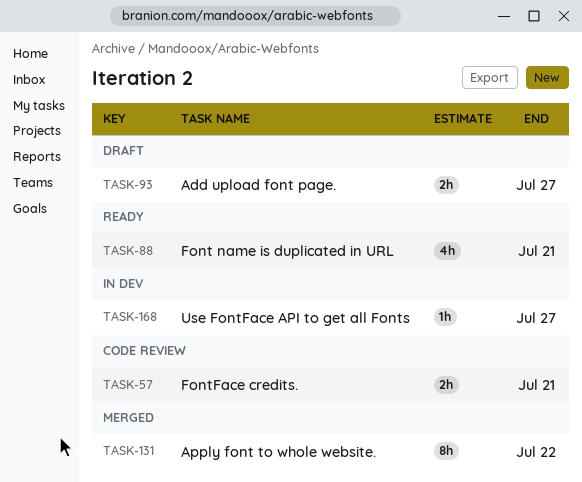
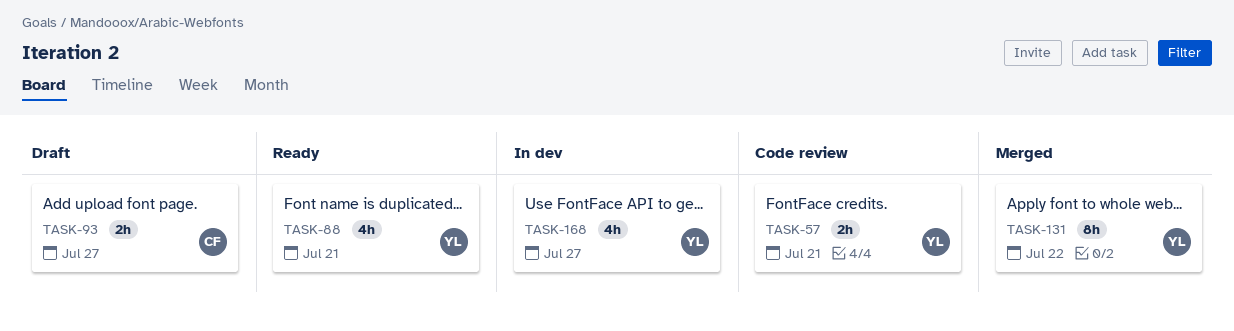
TASK-168, estimate: 1h -> 4h

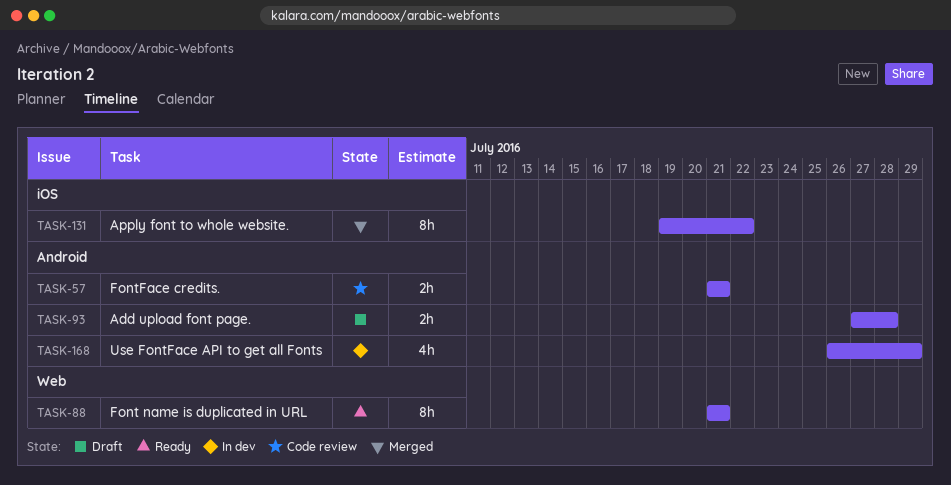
TASK-88, estimate: 4h -> 8h
TASK-93, due: Jul 27 -> Jul 28
TASK-168, due: Jul 27 -> Jul 29

